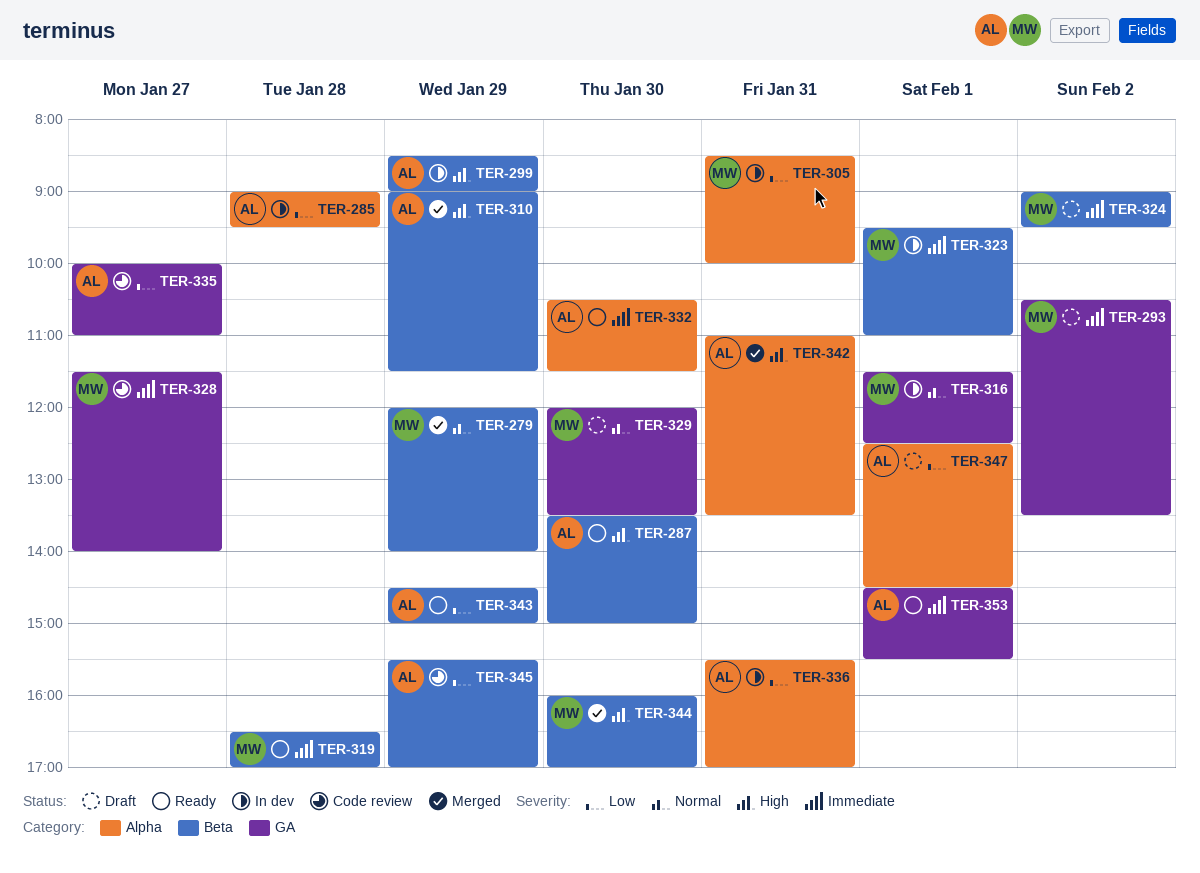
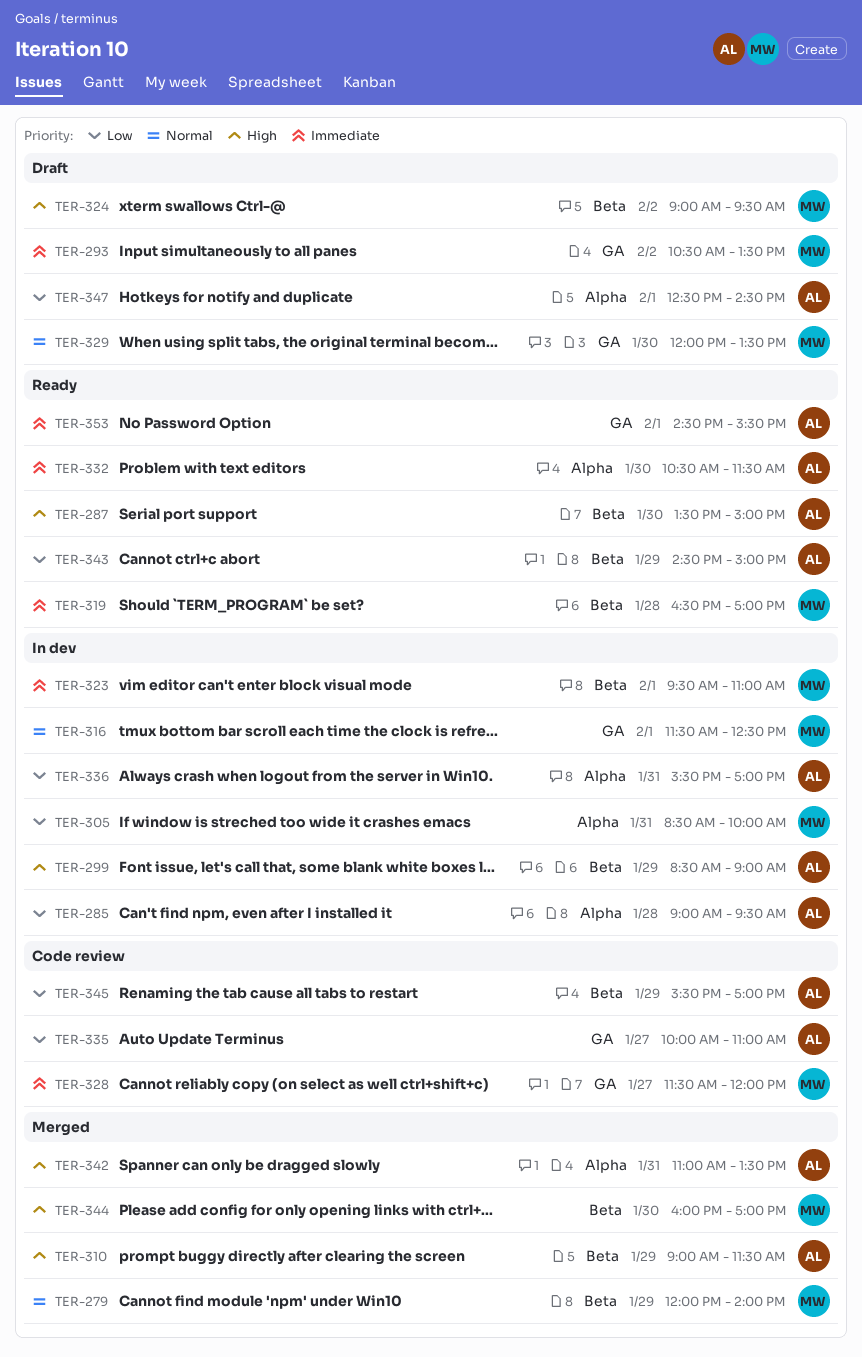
TER-324, priority: Immediate -> High
TER-328, ends: 14:00 -> 12:00

